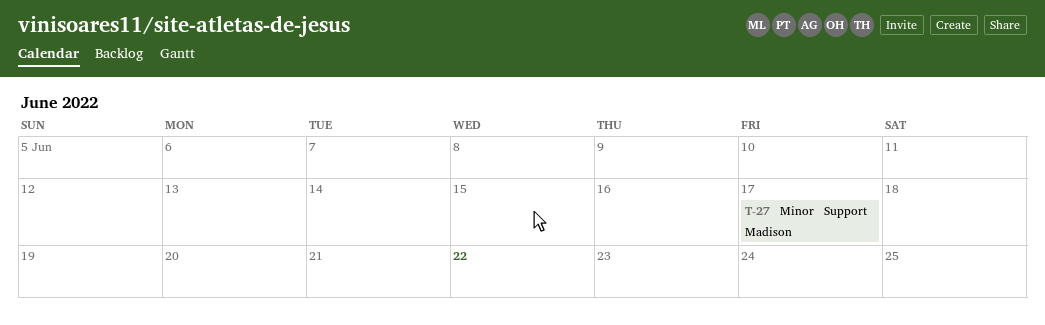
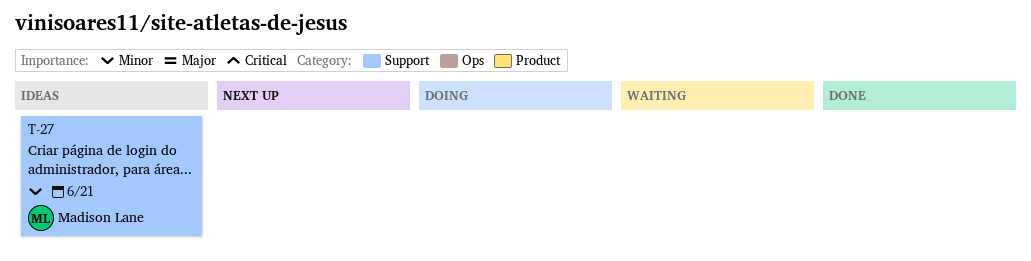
T-27, due: Jun 17 -> Jun 21

